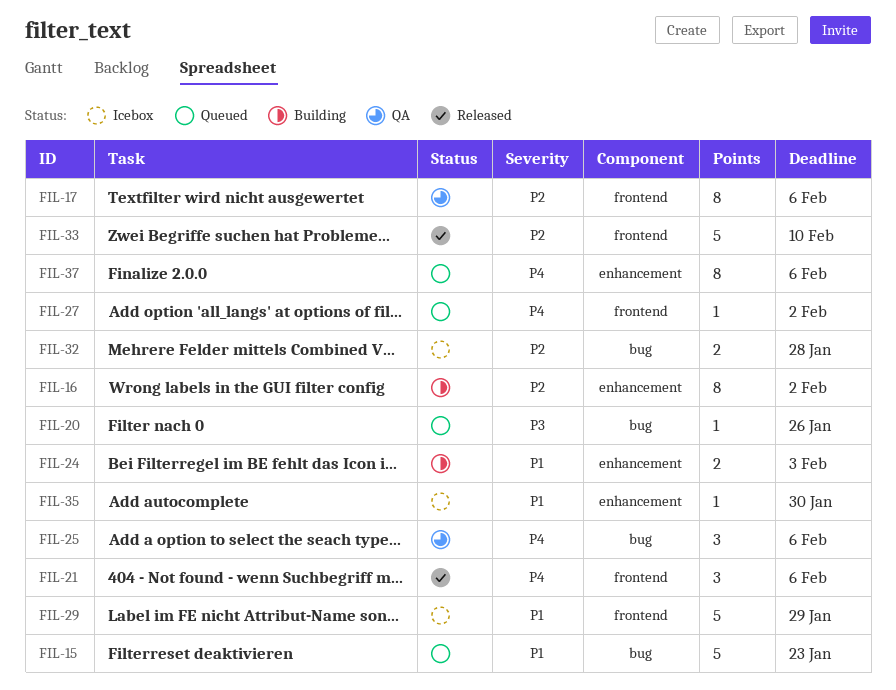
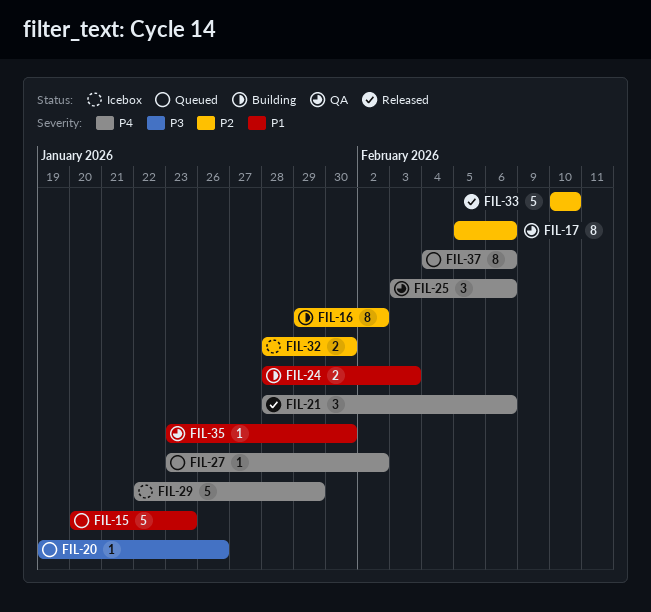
FIL-29, priority: P1 -> P4
FIL-32, due: Jan 28 -> Jan 30
FIL-35, status: Icebox -> QA

